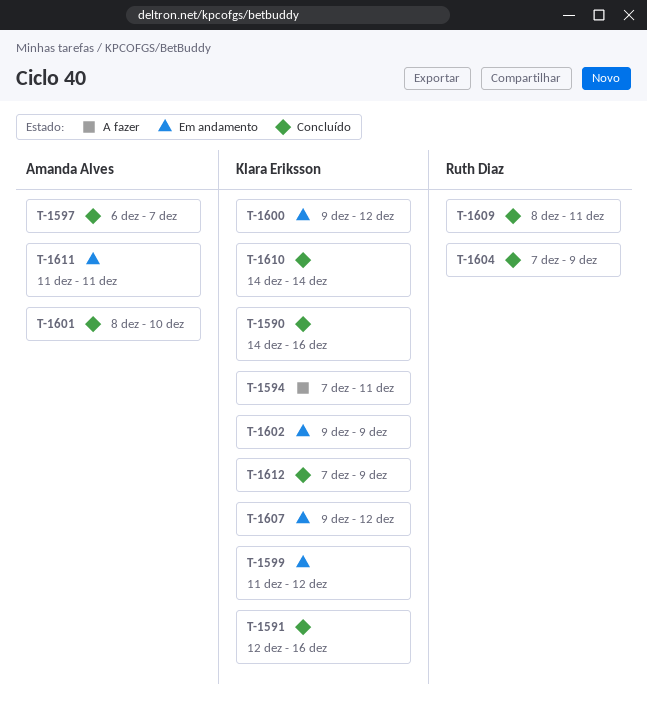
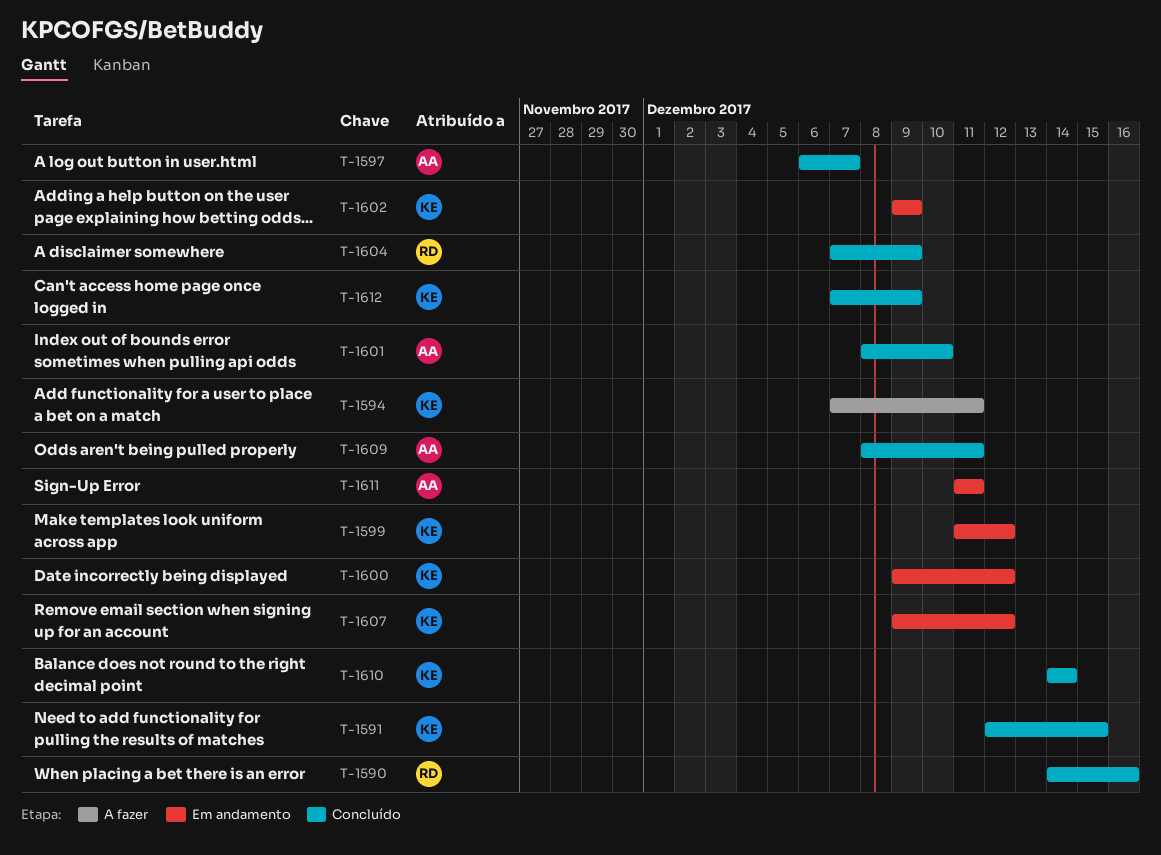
T-1590, owner: Klara Eriksson -> Ruth Diaz
T-1591, due: Dec 16 -> Dec 15
T-1609, owner: Ruth Diaz -> Amanda Alves

